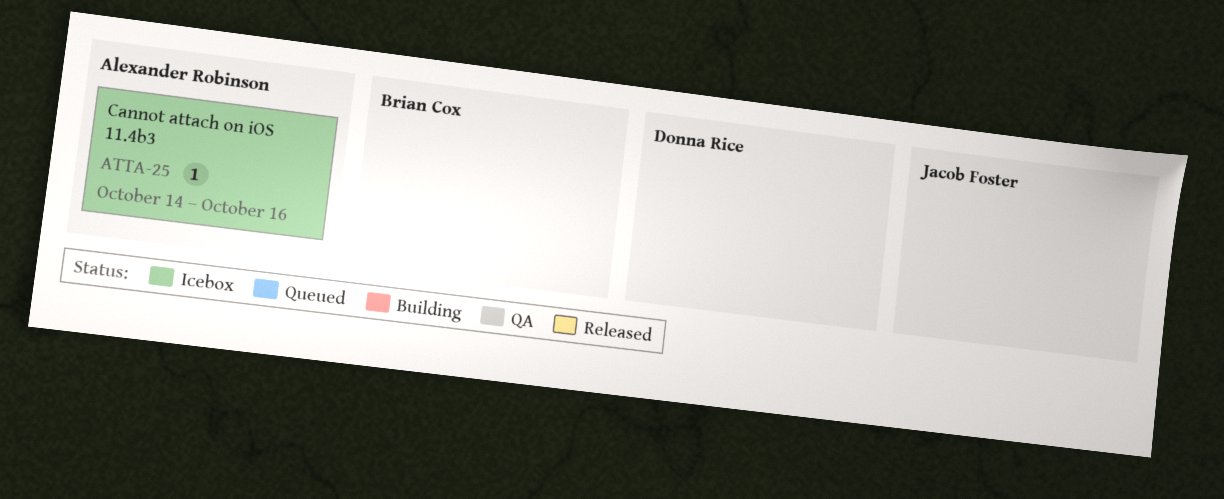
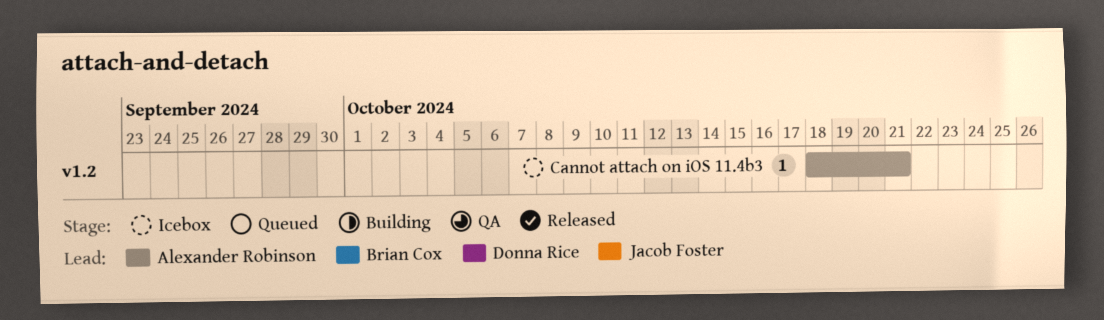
Cannot attach on iOS 11.4b3, start: Oct 14 -> Oct 18
Cannot attach on iOS 11.4b3, due: Oct 16 -> Oct 21

